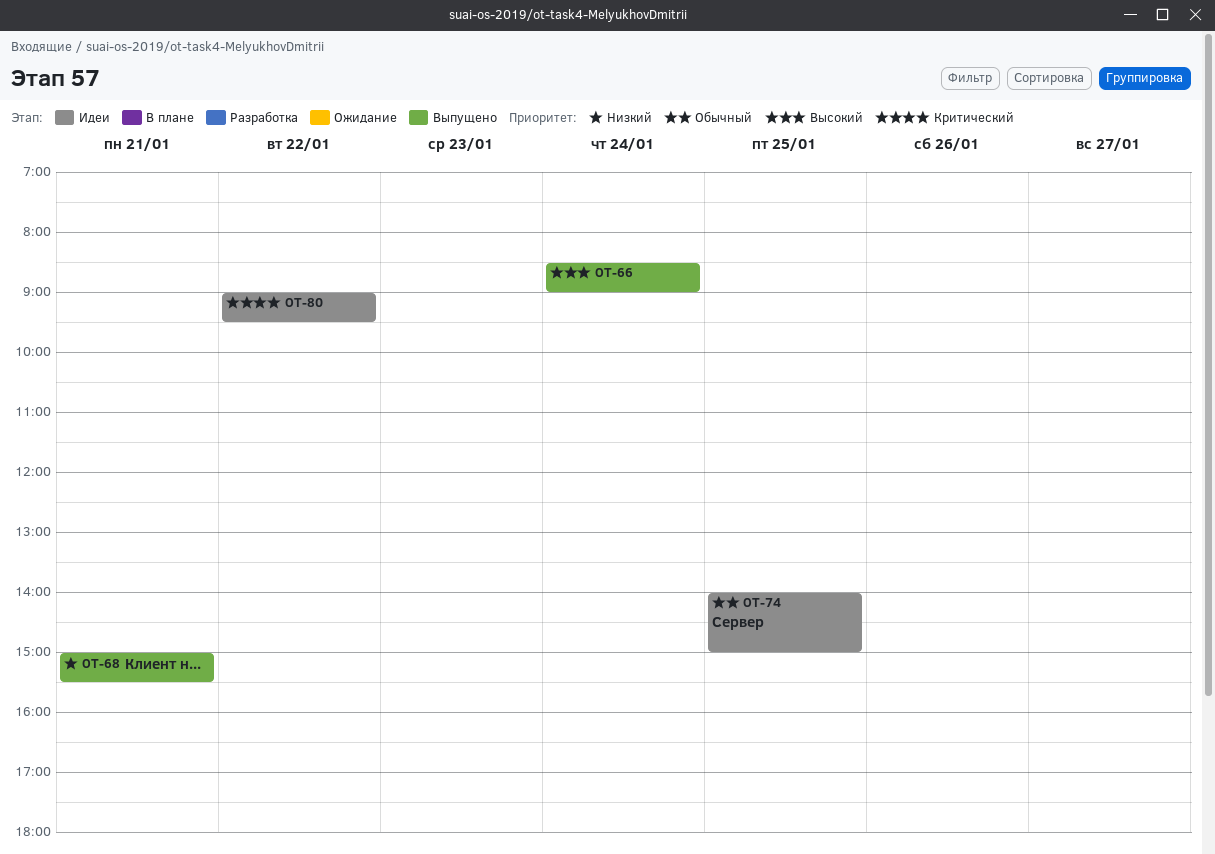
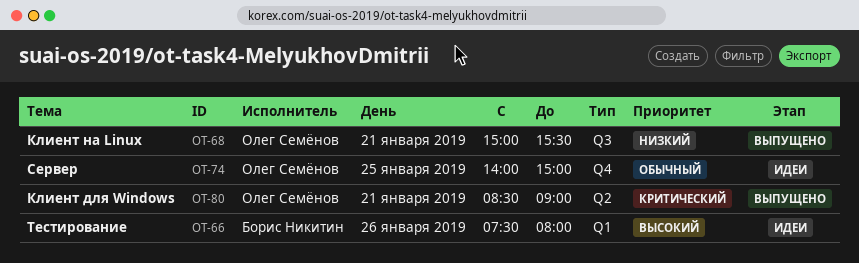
OT-66, status: Выпущено -> Идеи
OT-66, day: Jan 24 -> Jan 26
OT-66, begins: 08:30 -> 07:30
OT-66, ends: 09:00 -> 08:00
OT-80, status: Идеи -> Выпущено
OT-80, day: Jan 22 -> Jan 21
OT-80, begins: 09:00 -> 08:30
OT-80, ends: 09:30 -> 09:00

